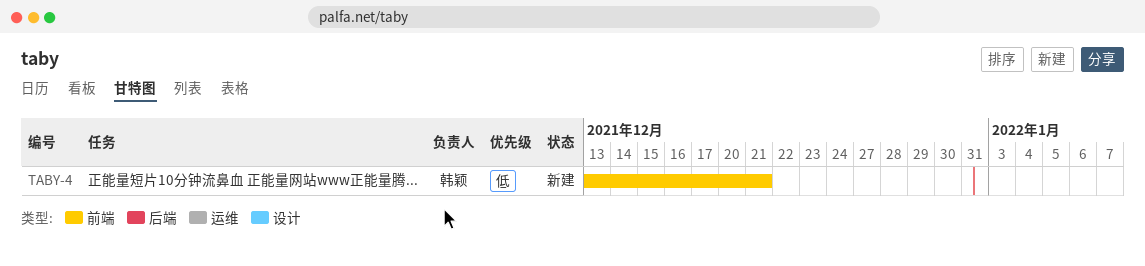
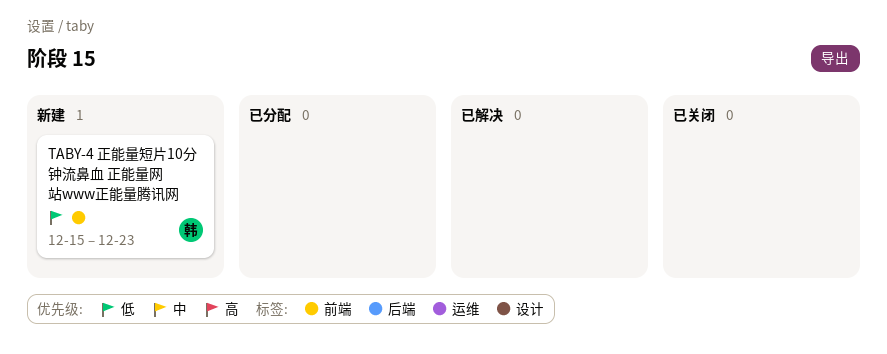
TABY-4, start: Dec 13 -> Dec 15
TABY-4, due: Dec 21 -> Dec 23

